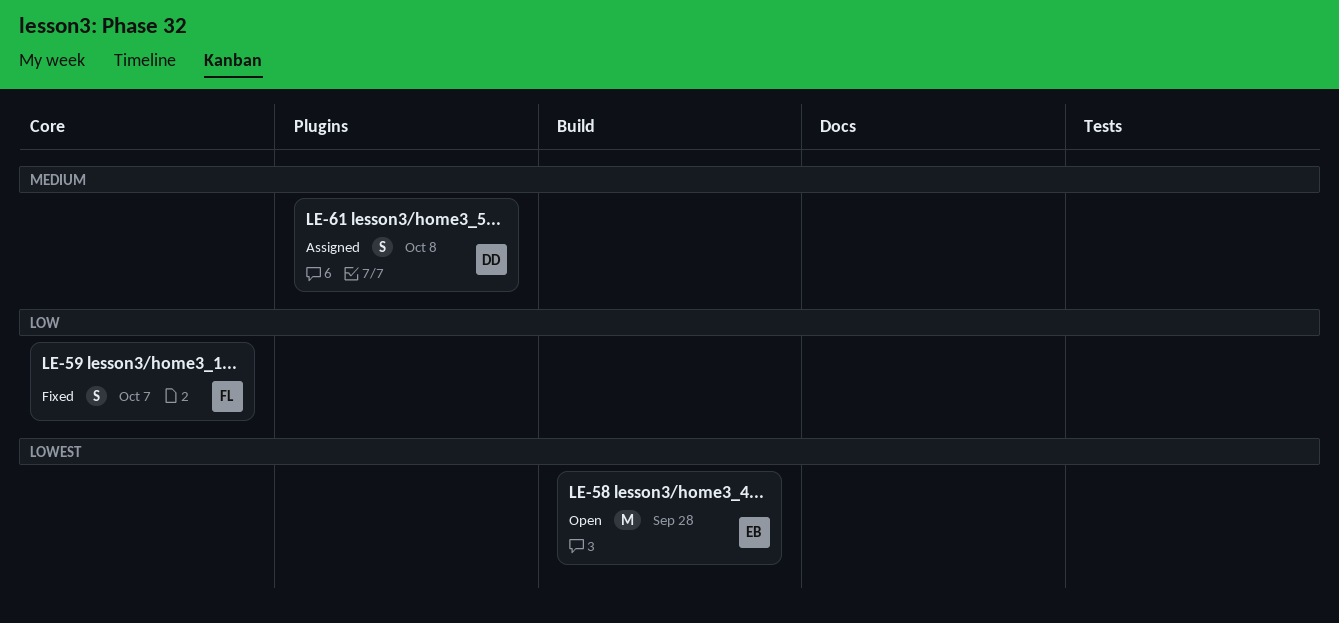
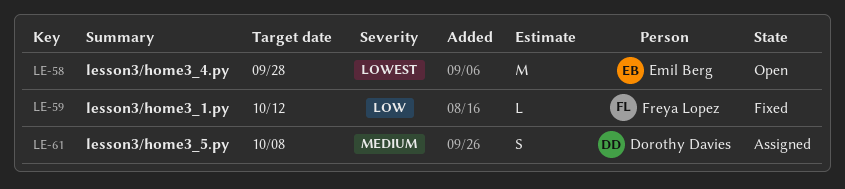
LE-59, estimate: S -> L
LE-59, due: Oct 7 -> Oct 12

